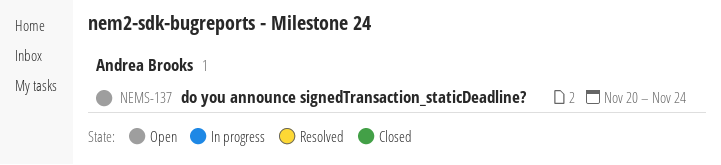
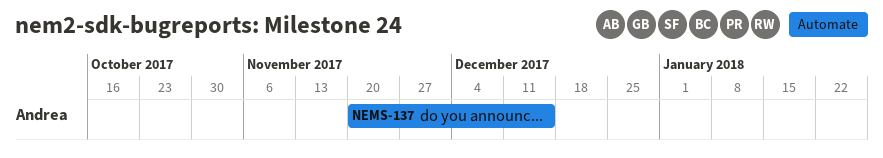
NEMS-137, due: Nov 24 -> Dec 15

